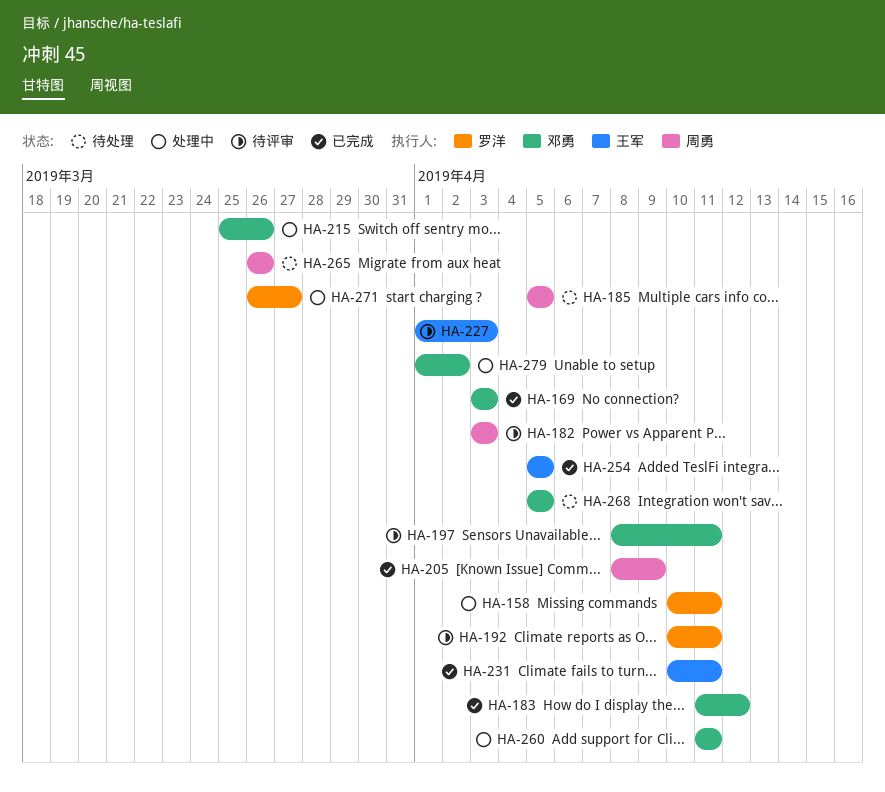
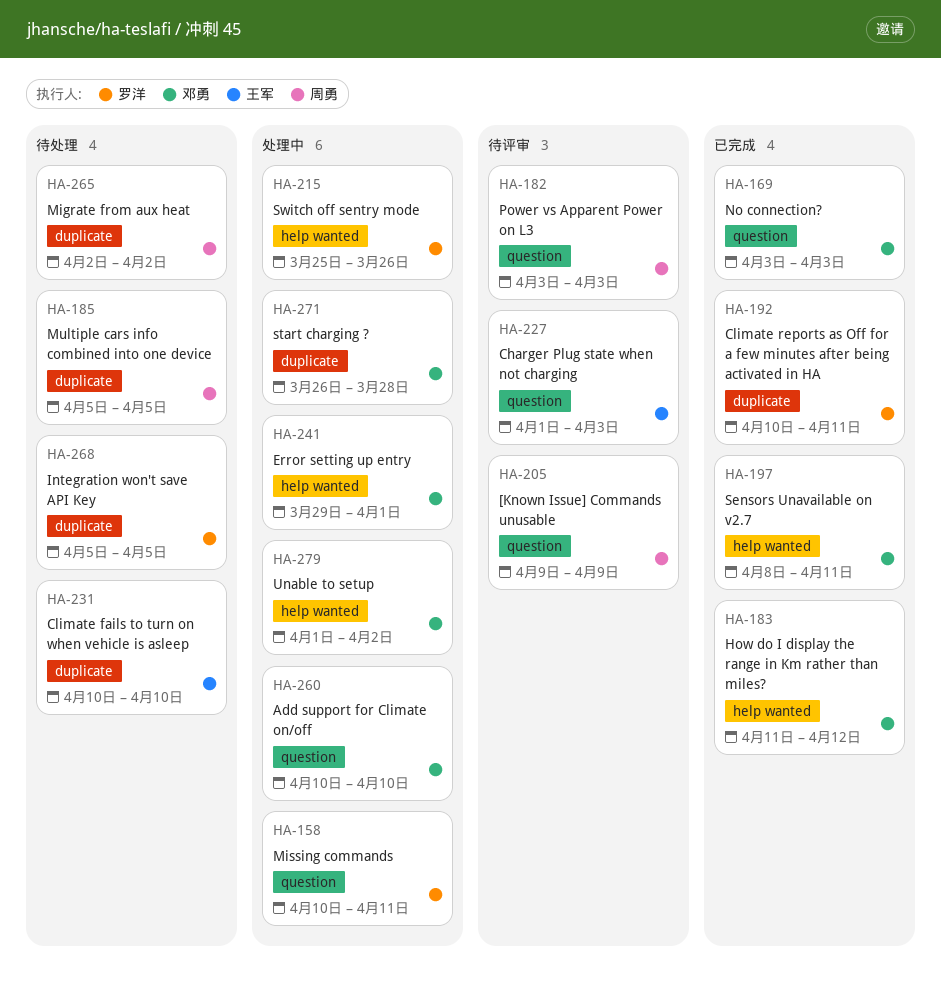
HA-192, status: 待评审 -> 已完成
HA-197, status: 待评审 -> 已完成
HA-205, status: 已完成 -> 待评审
HA-205, start: Apr 8 -> Apr 9
HA-215, owner: 邓勇 -> 罗洋
HA-231, status: 已完成 -> 待处理
HA-231, due: Apr 11 -> Apr 10
HA-241: none -> present
HA-254: present -> none
HA-260, start: Apr 11 -> Apr 10
HA-260, due: Apr 11 -> Apr 10
HA-265, start: Mar 26 -> Apr 2
HA-265, due: Mar 26 -> Apr 2
HA-268, owner: 邓勇 -> 罗洋
HA-271, owner: 罗洋 -> 邓勇
HA-271, due: Mar 27 -> Mar 28

